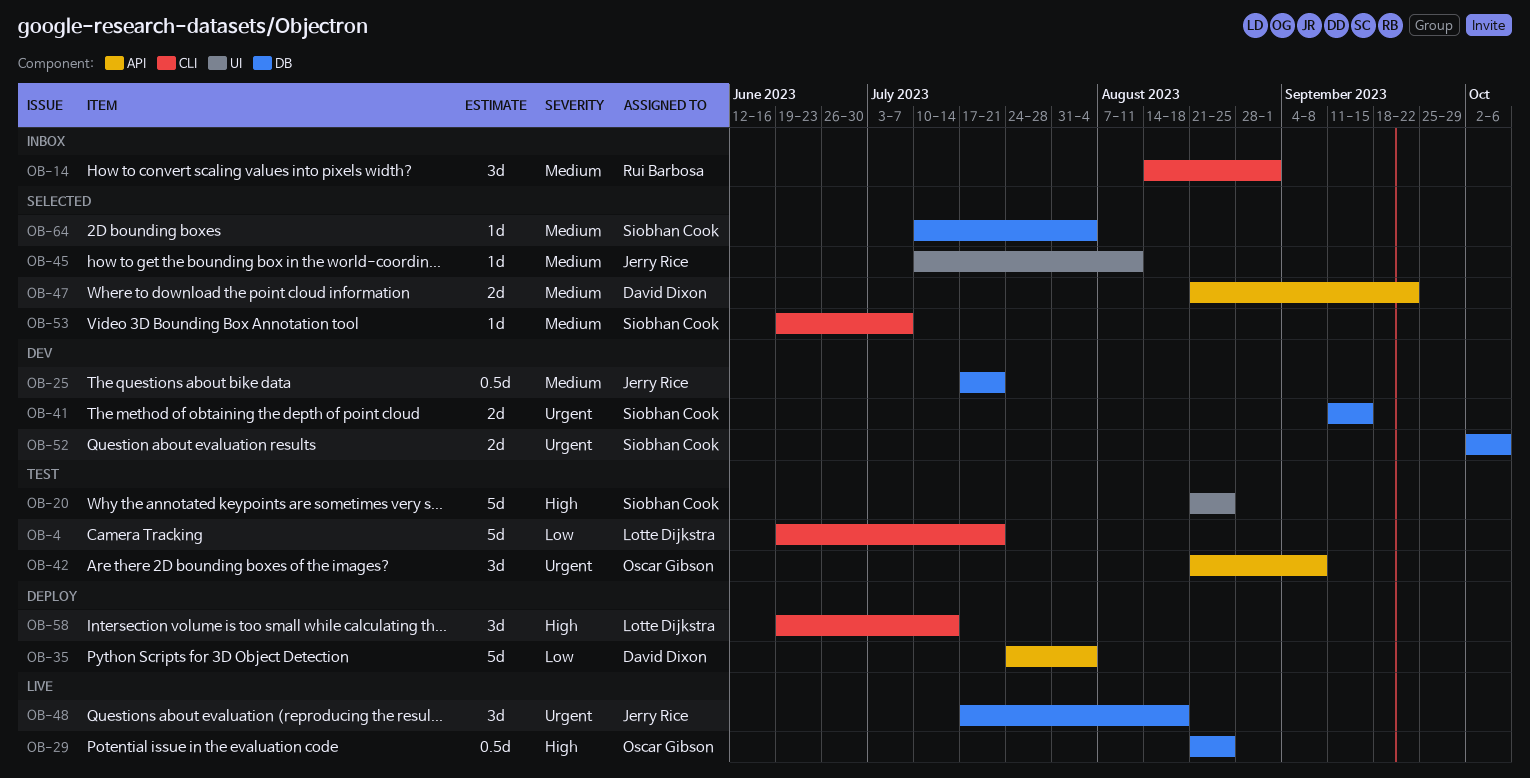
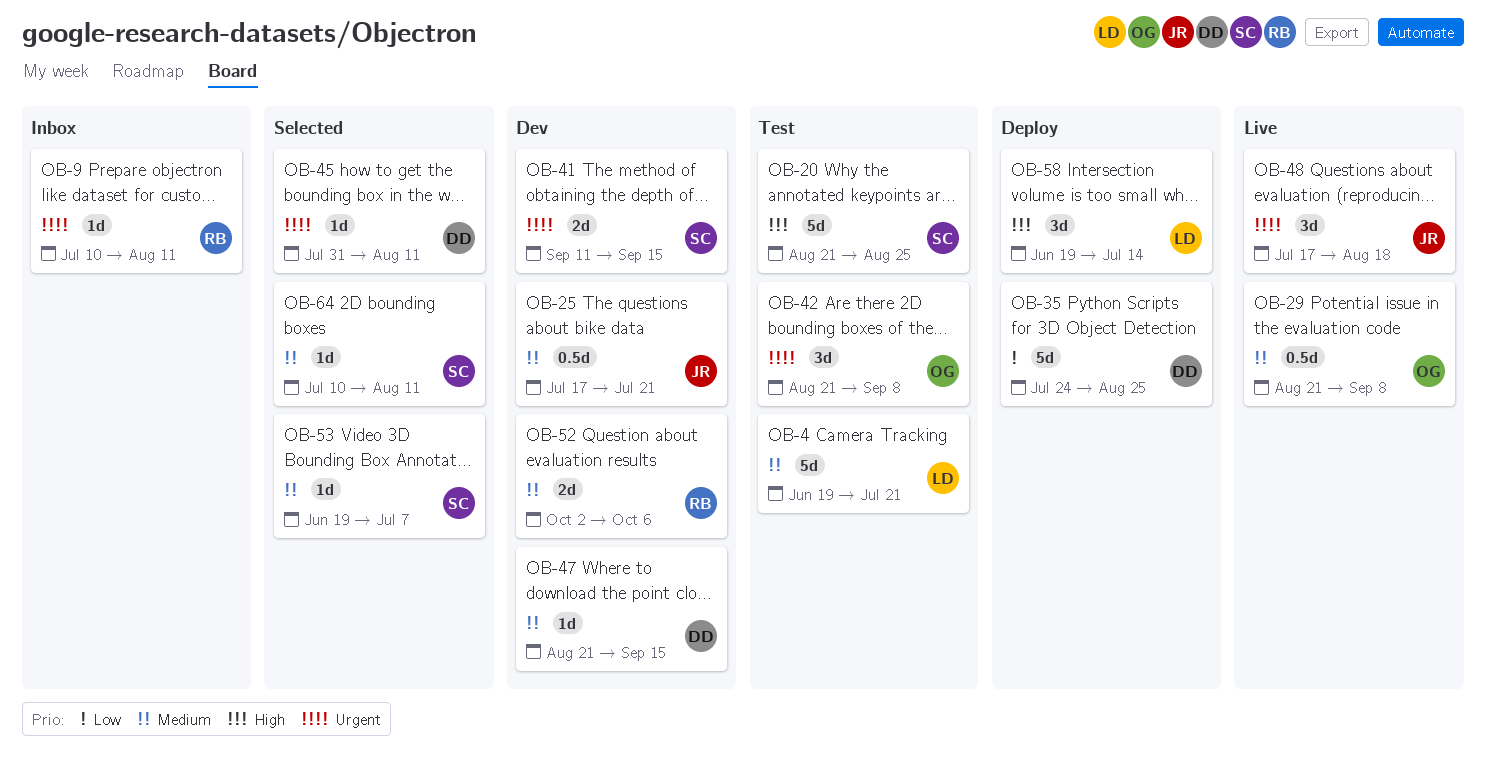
OB-4, priority: Low -> Medium
OB-9: none -> present
OB-14: present -> none
OB-29, priority: High -> Medium
OB-29, due: Aug 25 -> Sep 8
OB-35, due: Aug 4 -> Aug 25
OB-45, owner: Jerry Rice -> David Dixon
OB-45, priority: Medium -> Urgent
OB-45, start: Jul 10 -> Jul 31
OB-47, status: Selected -> Dev
OB-47, estimate: 2d -> 1d
OB-47, due: Sep 22 -> Sep 15
OB-52, owner: Siobhan Cook -> Rui Barbosa
OB-52, priority: Urgent -> Medium
OB-64, due: Aug 4 -> Aug 11

